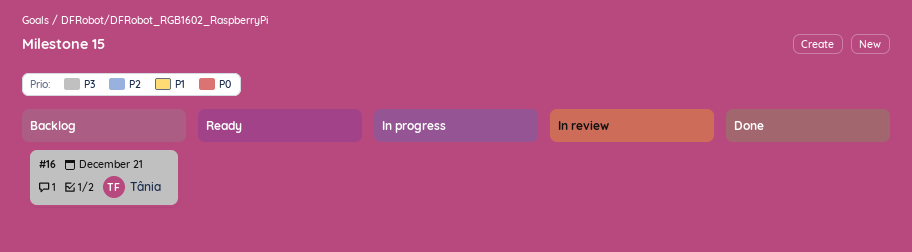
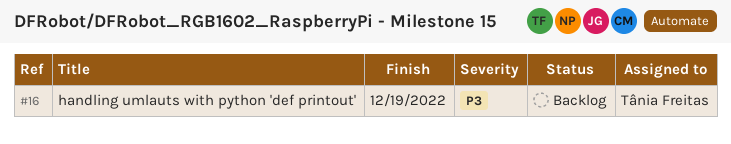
#16, due: Dec 21 -> Dec 19

